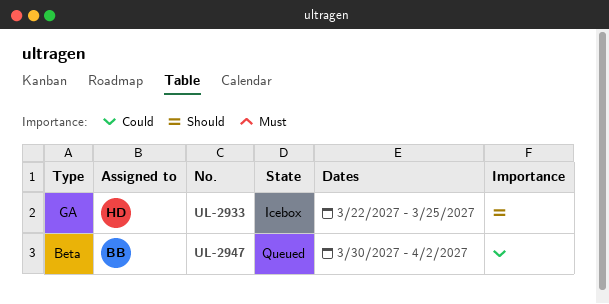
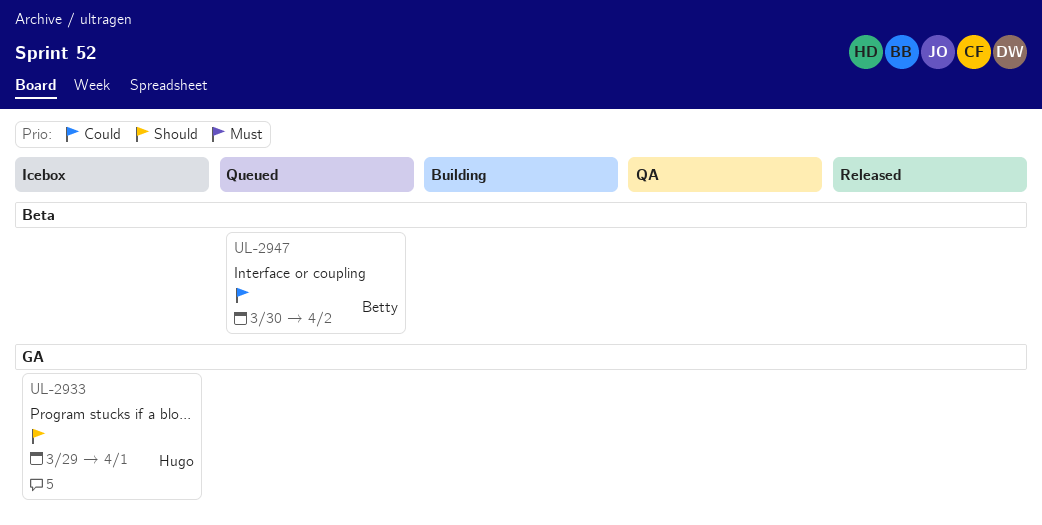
UL-2933, start: Mar 22 -> Mar 29
UL-2933, due: Mar 25 -> Apr 1

